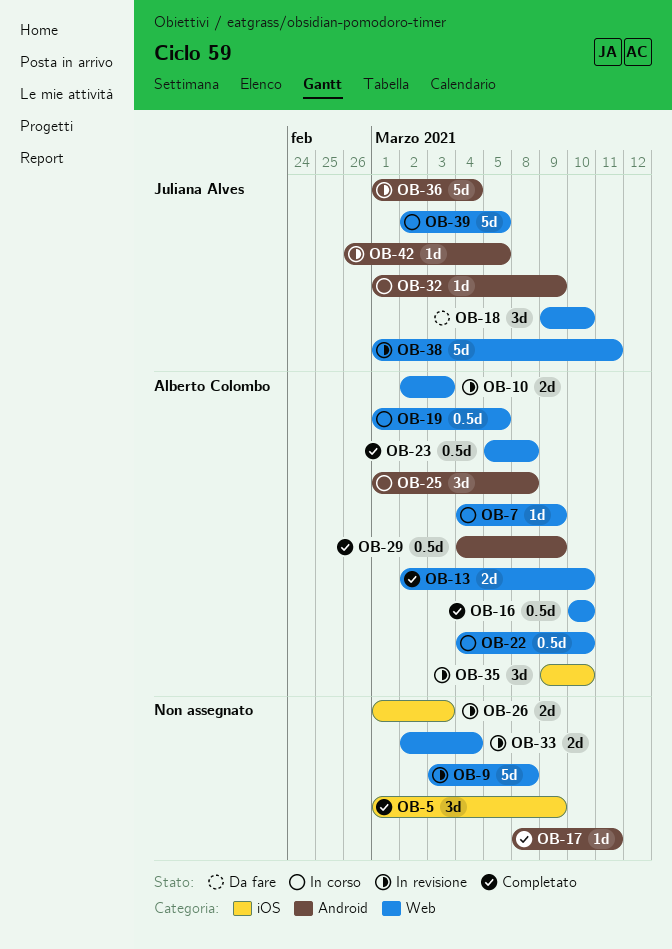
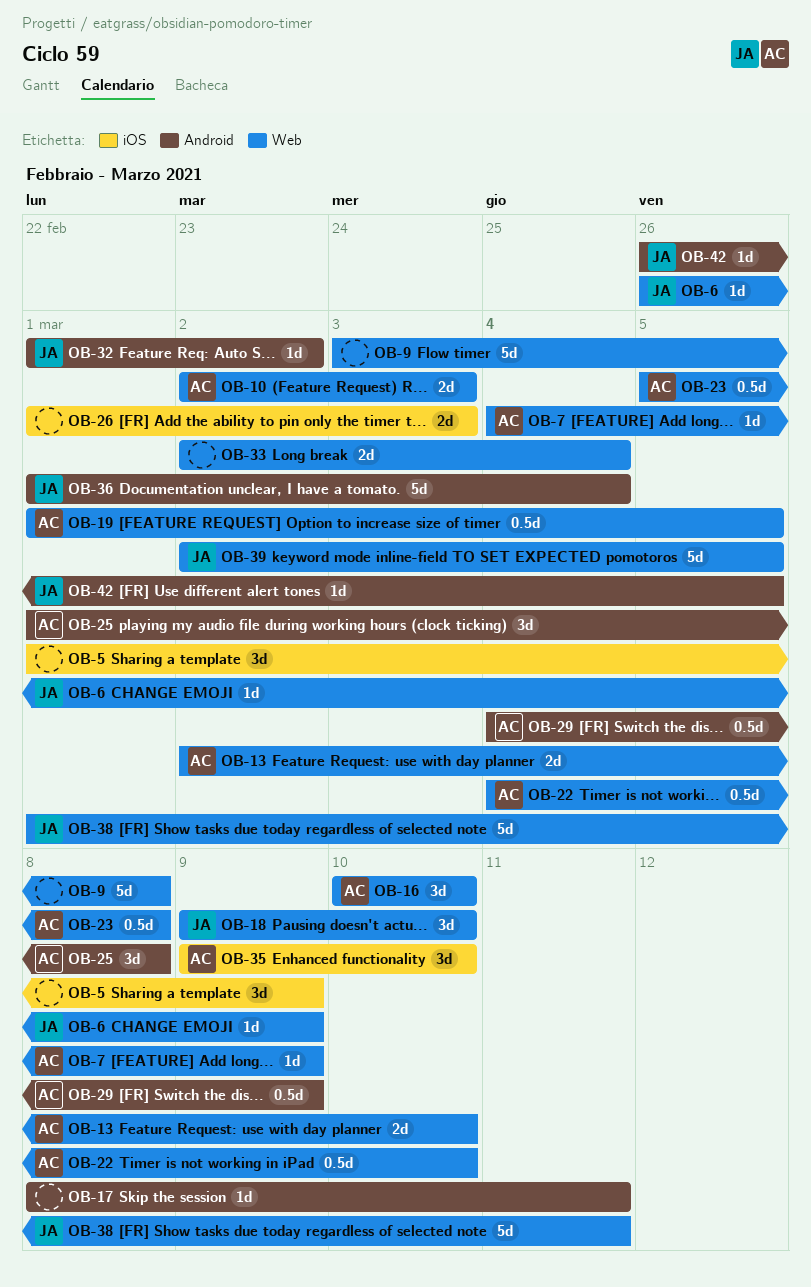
OB-6: none -> present
OB-16, estimate: 0.5d -> 3d
OB-32, due: Mar 9 -> Mar 2

